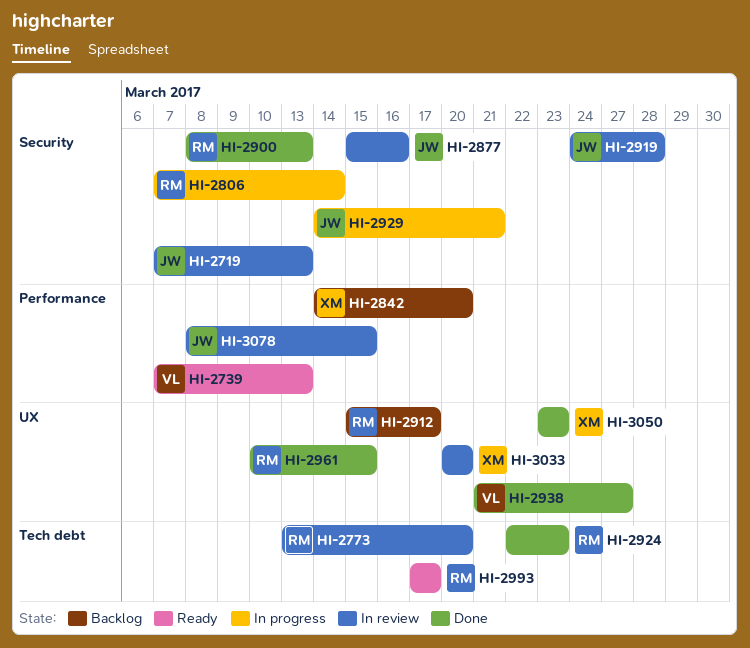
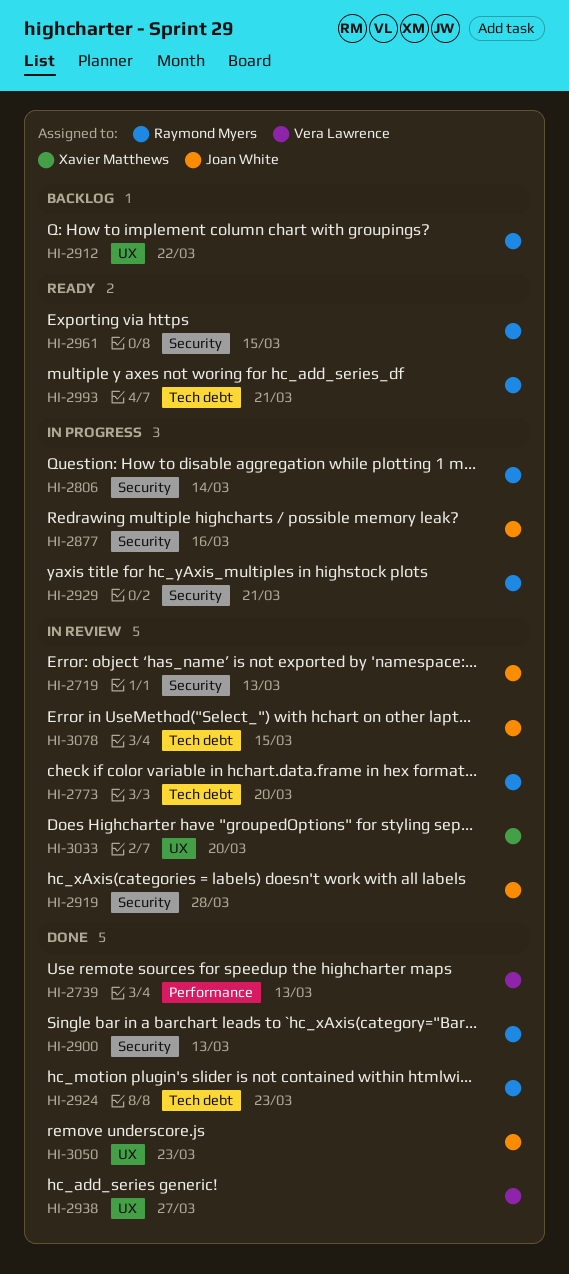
HI-2739, status: Ready -> Done
HI-2842: present -> none
HI-2877, status: In review -> In progress
HI-2912, due: Mar 17 -> Mar 22
HI-2929, owner: Joan White -> Raymond Myers
HI-2961, status: Done -> Ready
HI-2961, label: UX -> Security
HI-2993, due: Mar 17 -> Mar 21
HI-3050, owner: Xavier Matthews -> Joan White
HI-3078, label: Performance -> Tech debt

